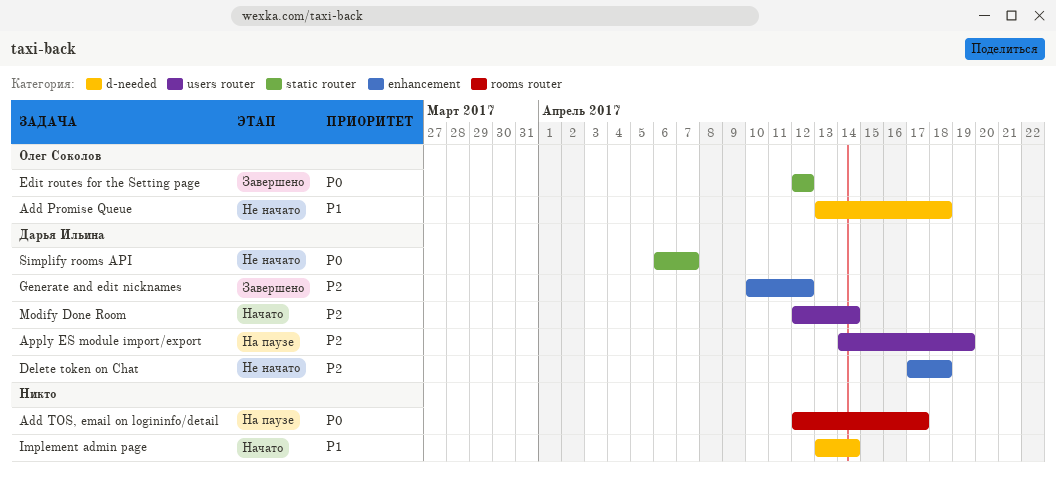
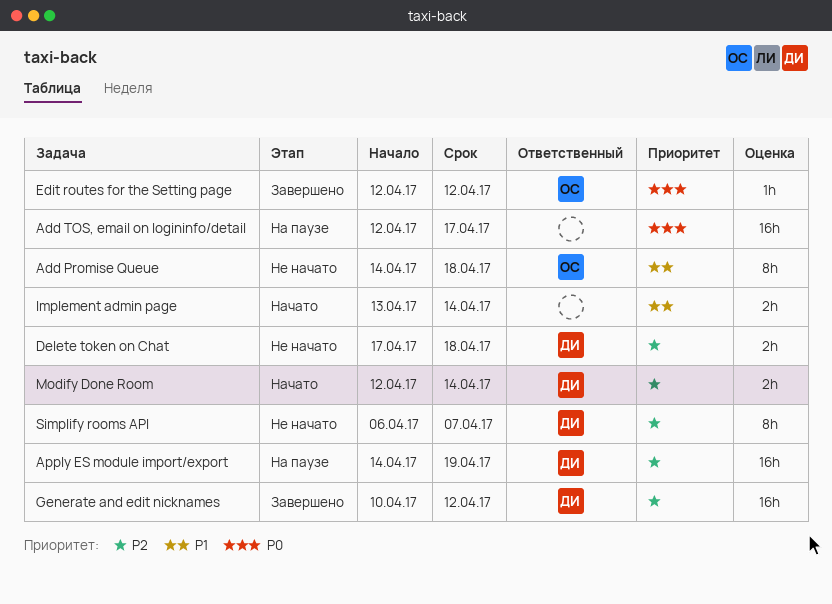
Add Promise Queue, start: Apr 13 -> Apr 14
Simplify rooms API, priority: P0 -> P2

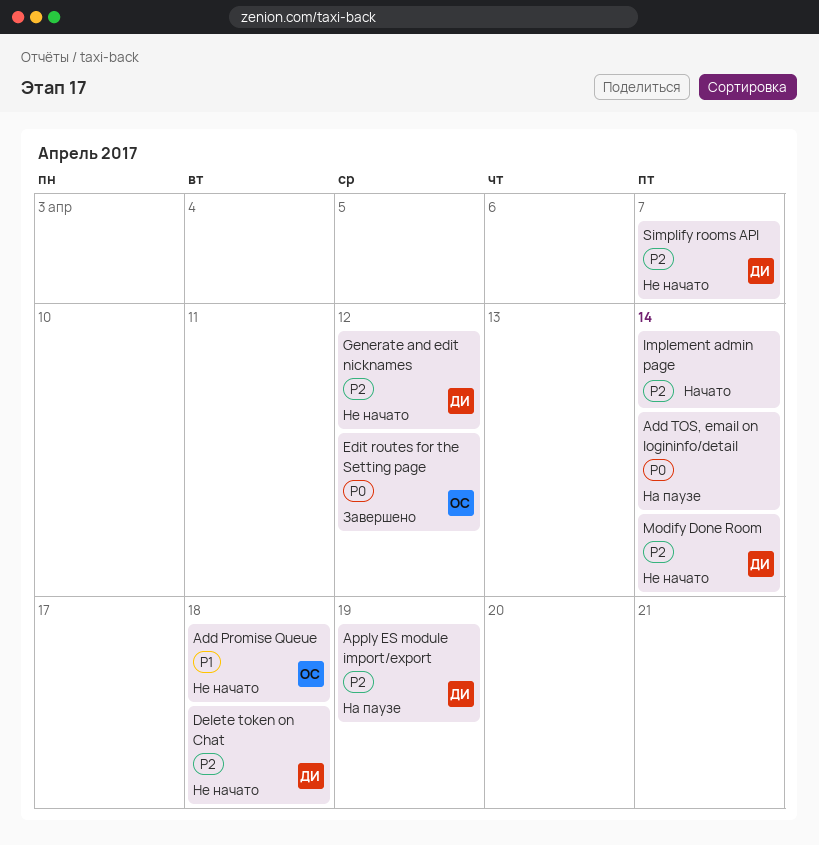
Add TOS, email on logininfo/detail, due: Apr 17 -> Apr 14
Generate and edit nicknames, status: Завершено -> Не начато
Implement admin page, priority: P1 -> P2
Modify Done Room, status: Начато -> Не начато

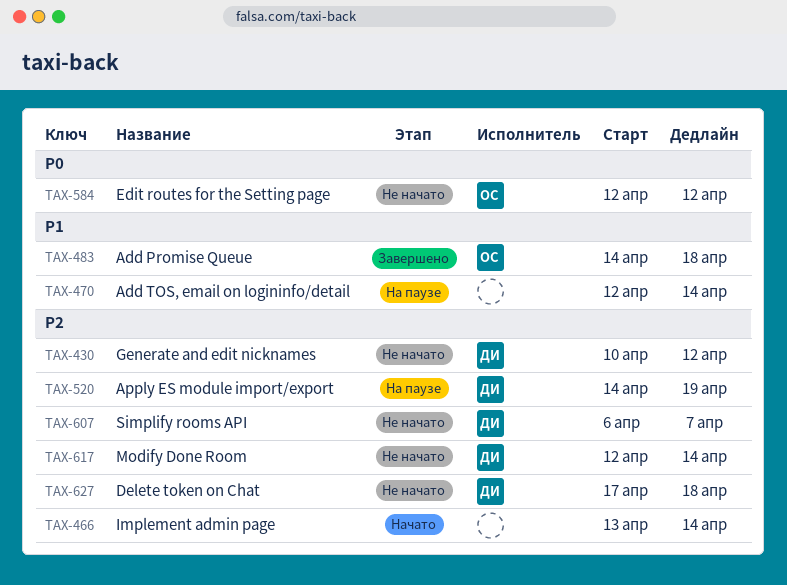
Add Promise Queue, status: Не начато -> Завершено
Add TOS, email on logininfo/detail, priority: P0 -> P1
Edit routes for the Setting page, status: Завершено -> Не начато

